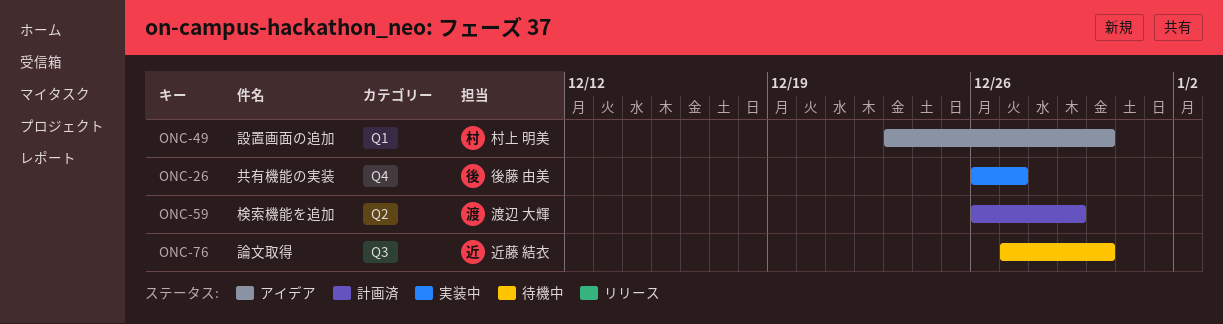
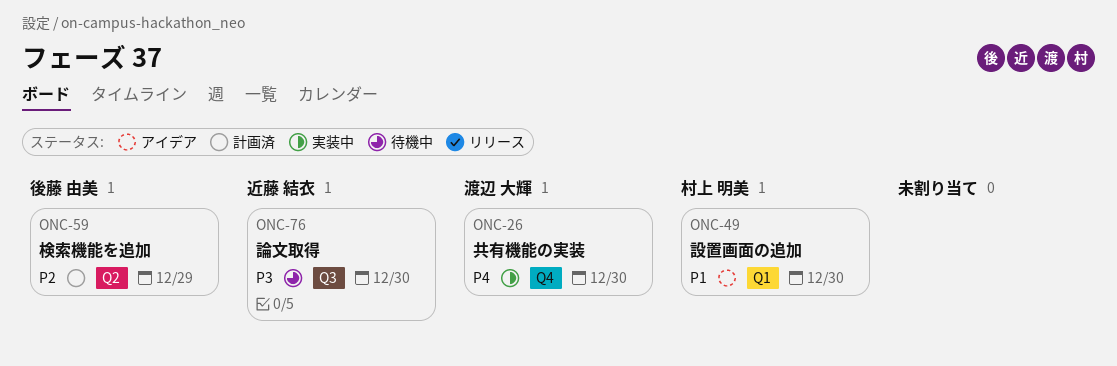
ONC-26, owner: 後藤 由美 -> 渡辺 大輝
ONC-26, due: Dec 27 -> Dec 30
ONC-59, owner: 渡辺 大輝 -> 後藤 由美

